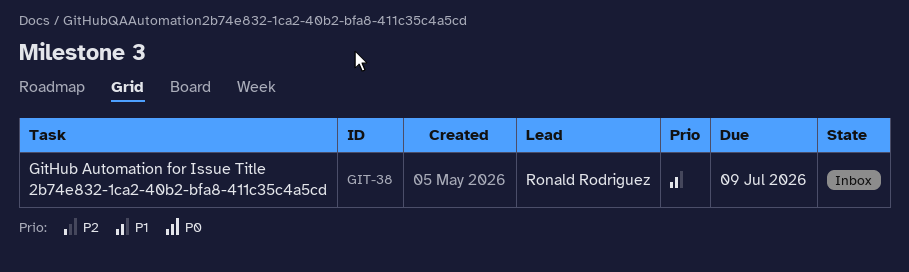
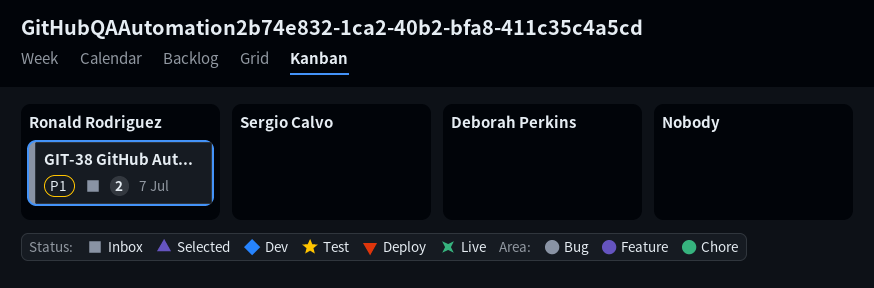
GIT-38, due: Jul 9 -> Jul 7

